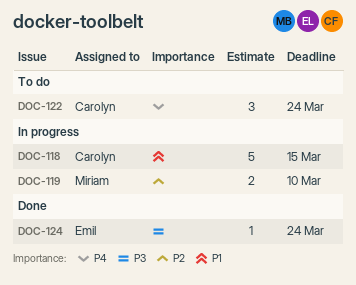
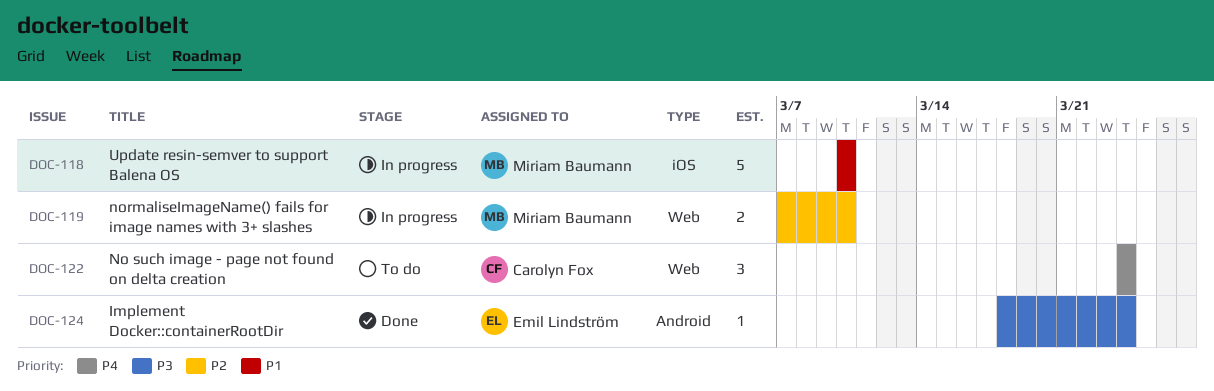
DOC-118, owner: Carolyn Fox -> Miriam Baumann
DOC-118, due: Mar 15 -> Mar 10

